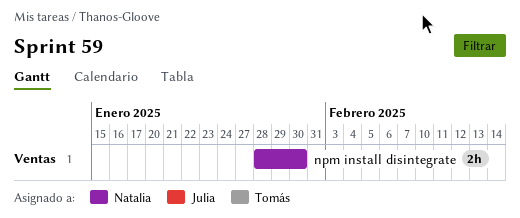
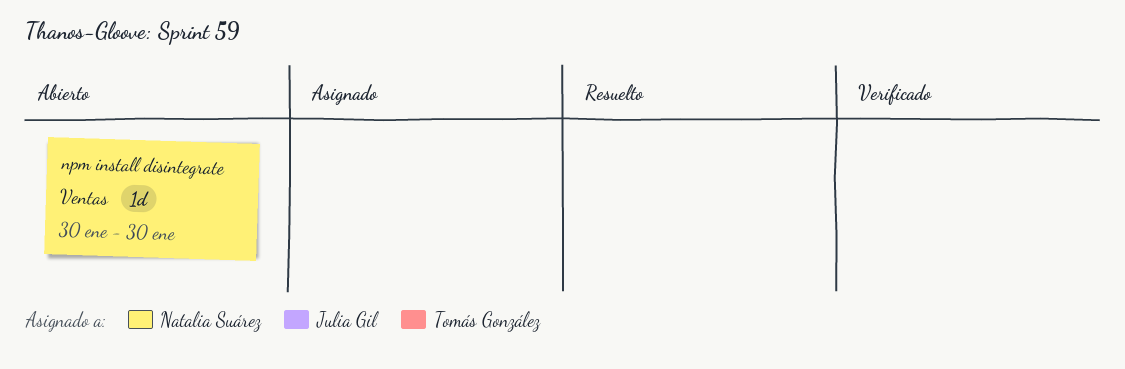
npm install disintegrate, estimate: 2h -> 1d
npm install disintegrate, start: Jan 28 -> Jan 30

